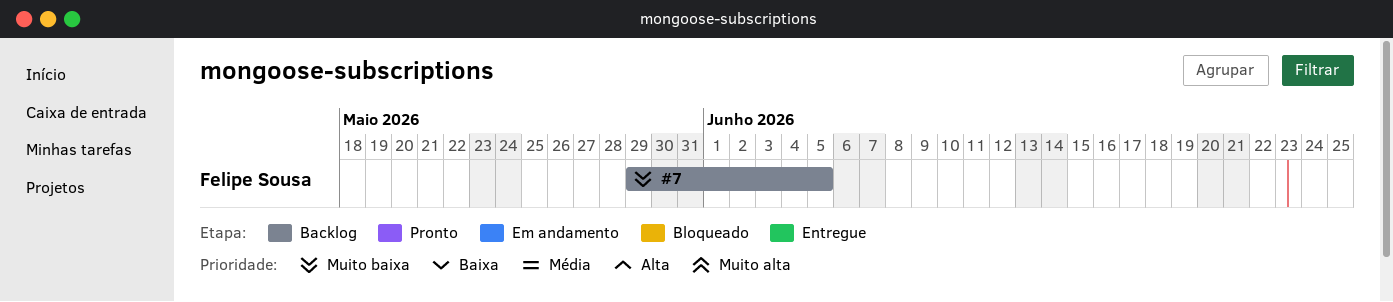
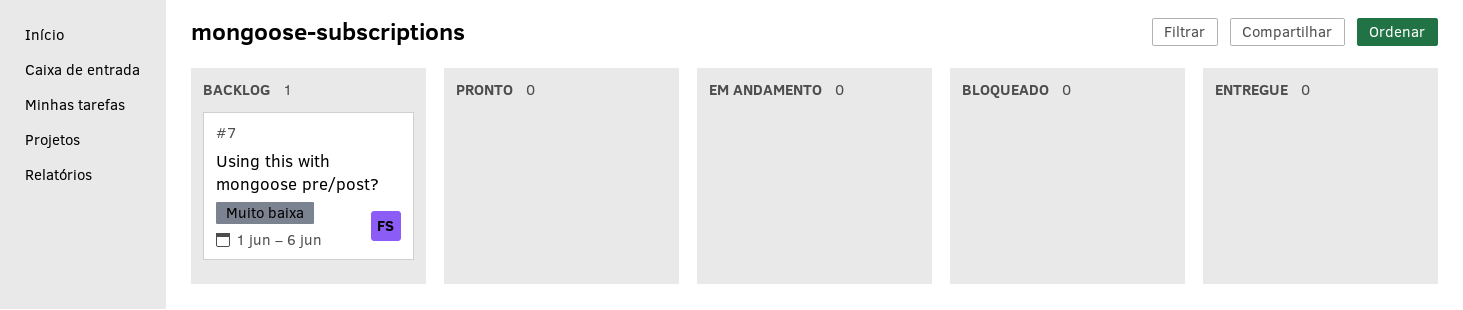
#7, start: May 29 -> Jun 1
#7, due: Jun 5 -> Jun 6

